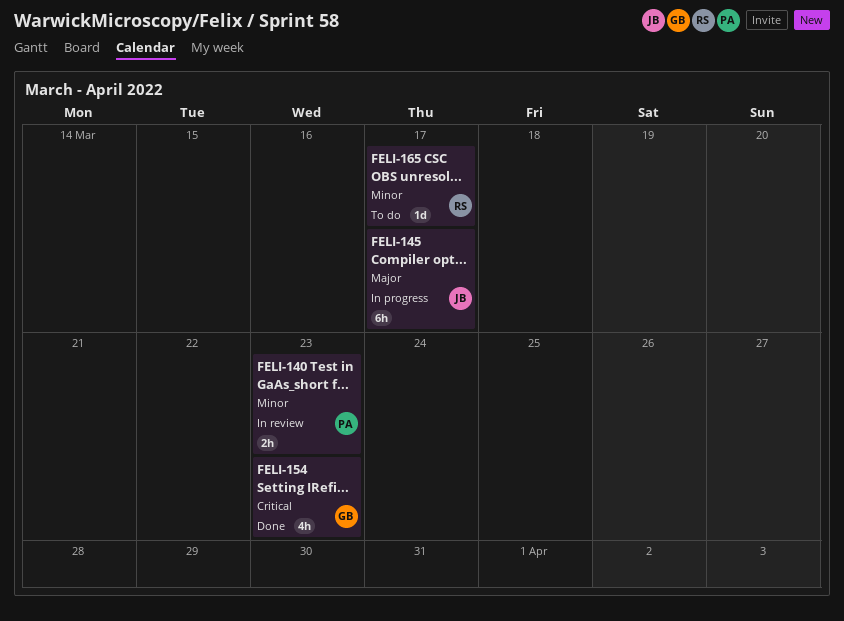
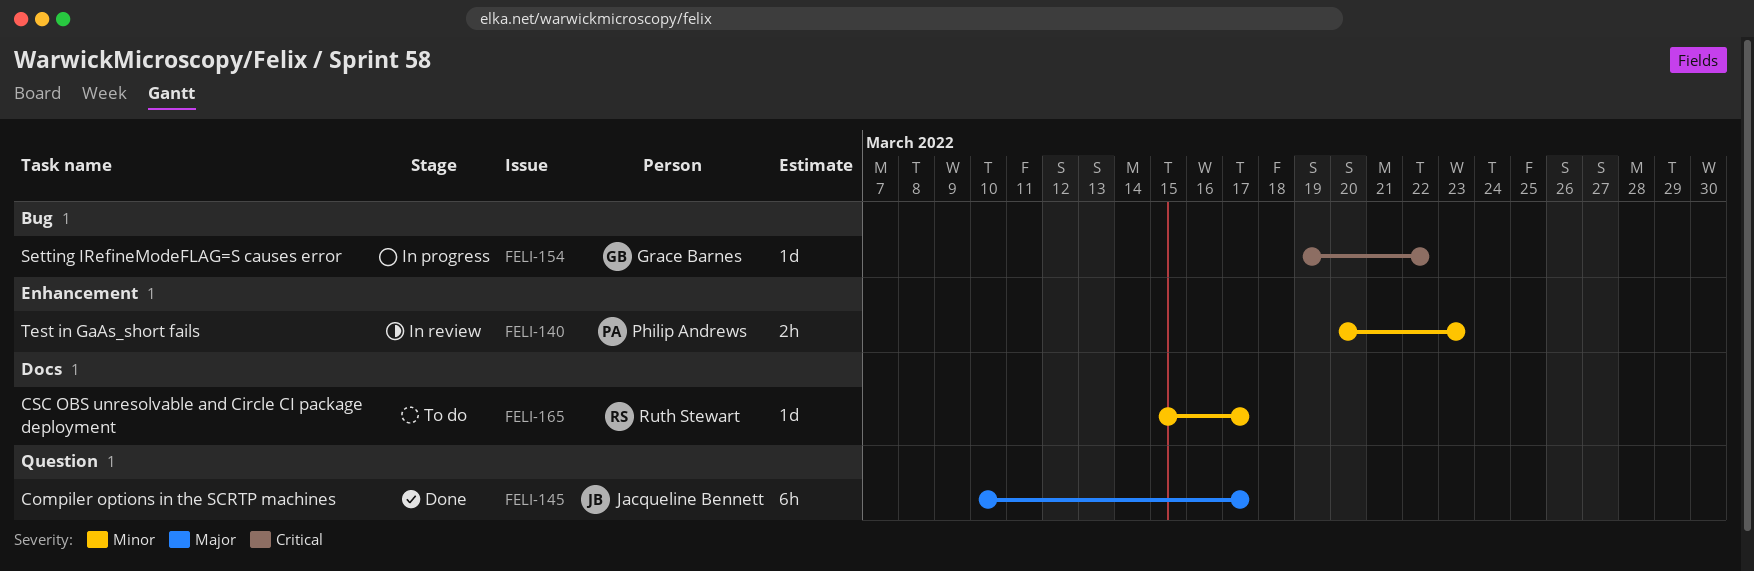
FELI-145, status: In progress -> Done
FELI-154, status: Done -> In progress
FELI-154, estimate: 4h -> 1d
FELI-154, due: Mar 23 -> Mar 22

